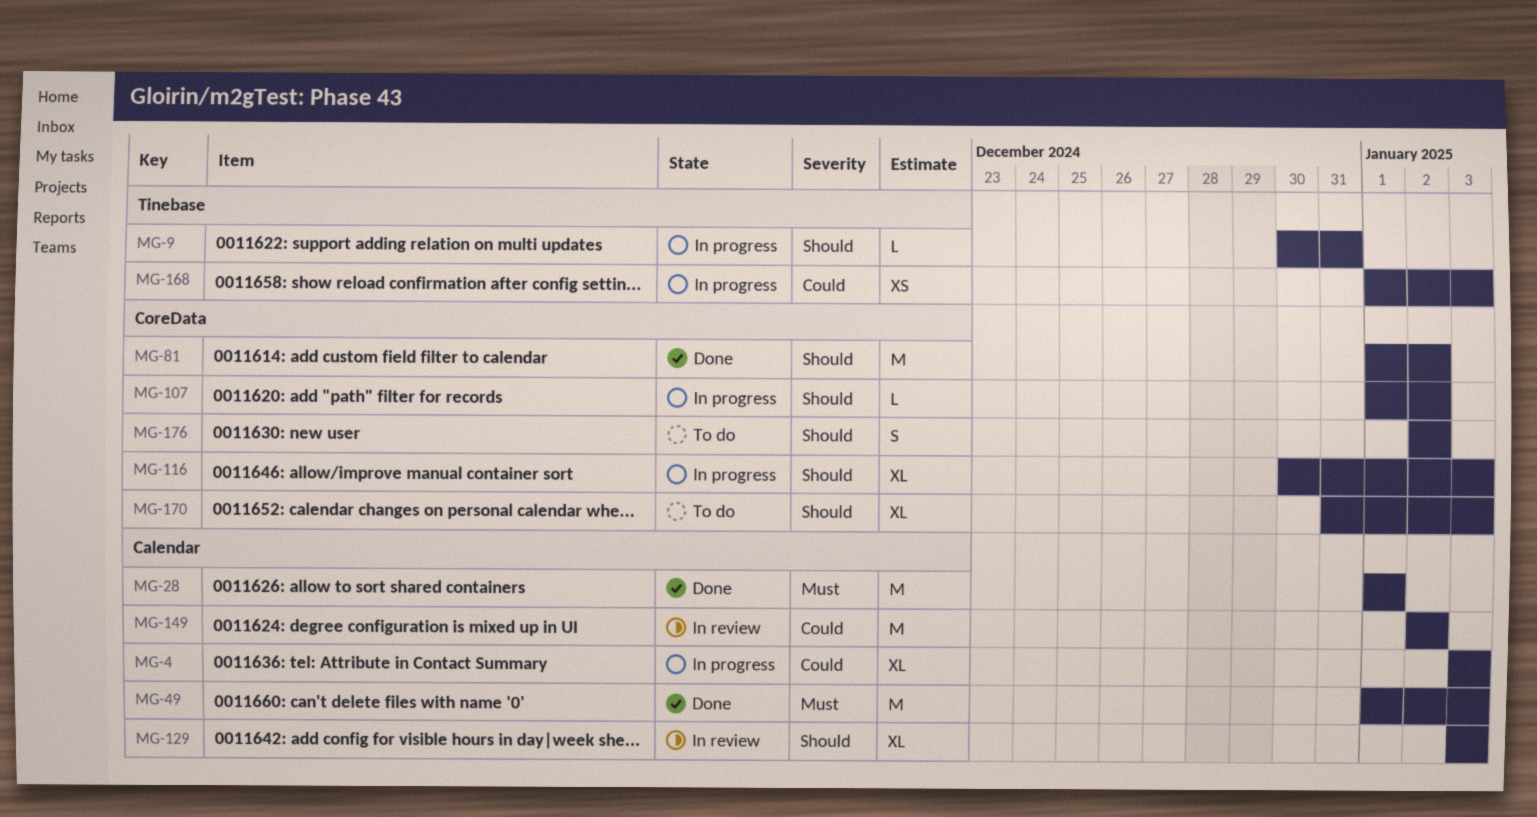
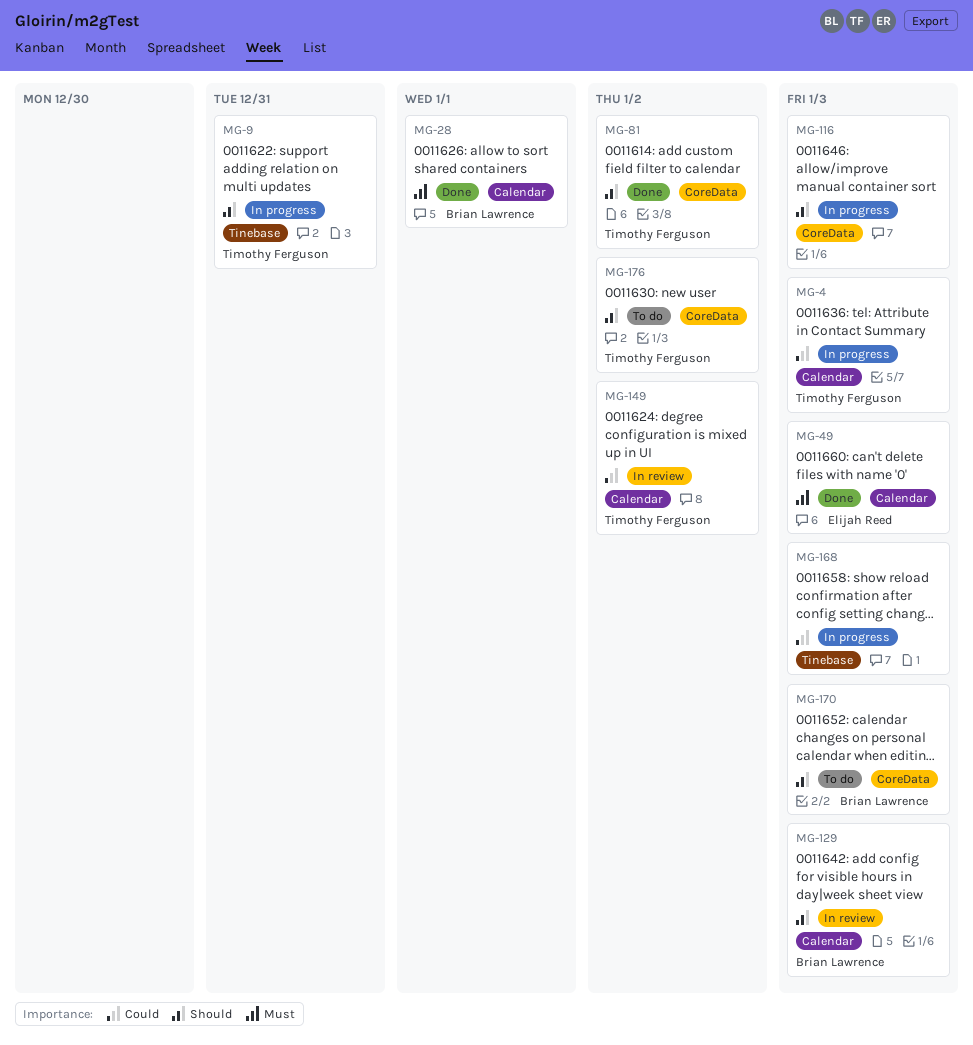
MG-107: present -> none

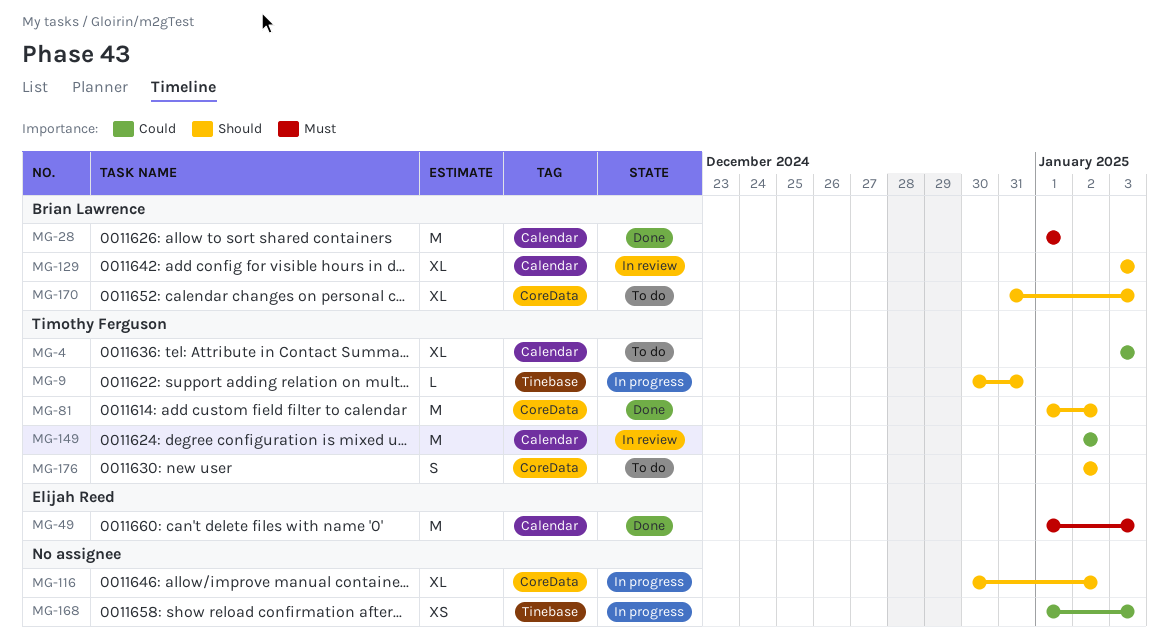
MG-4, status: In progress -> To do
MG-116, due: Jan 3 -> Jan 2

